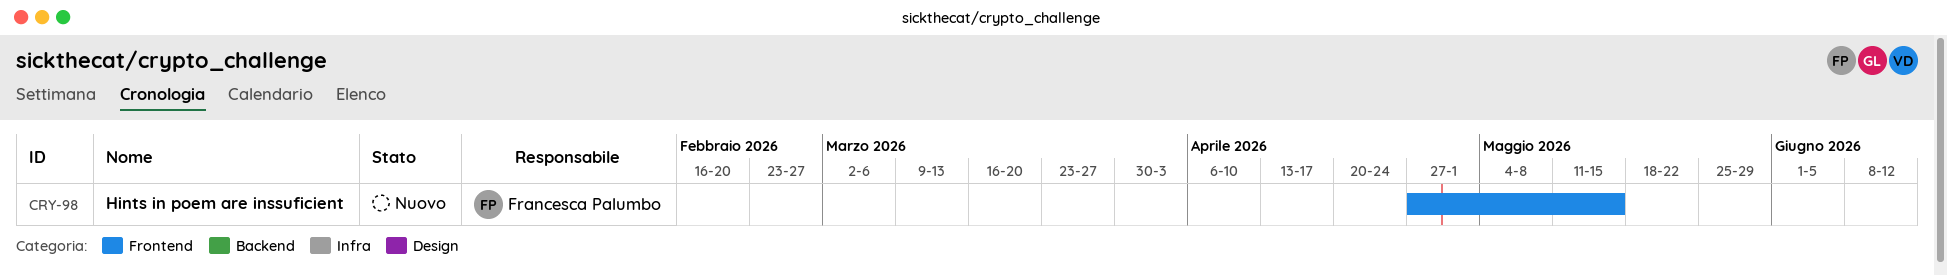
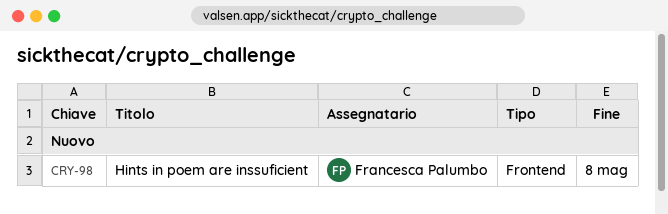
CRY-98, due: May 15 -> May 8

